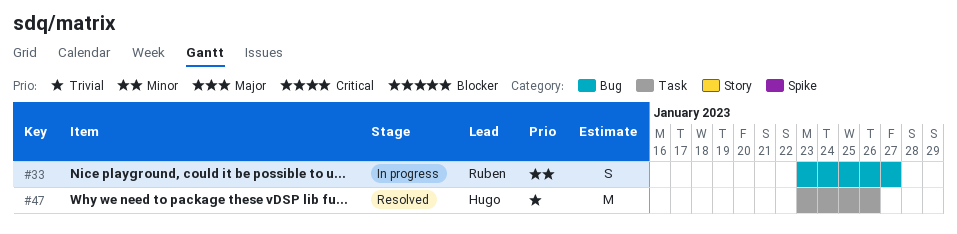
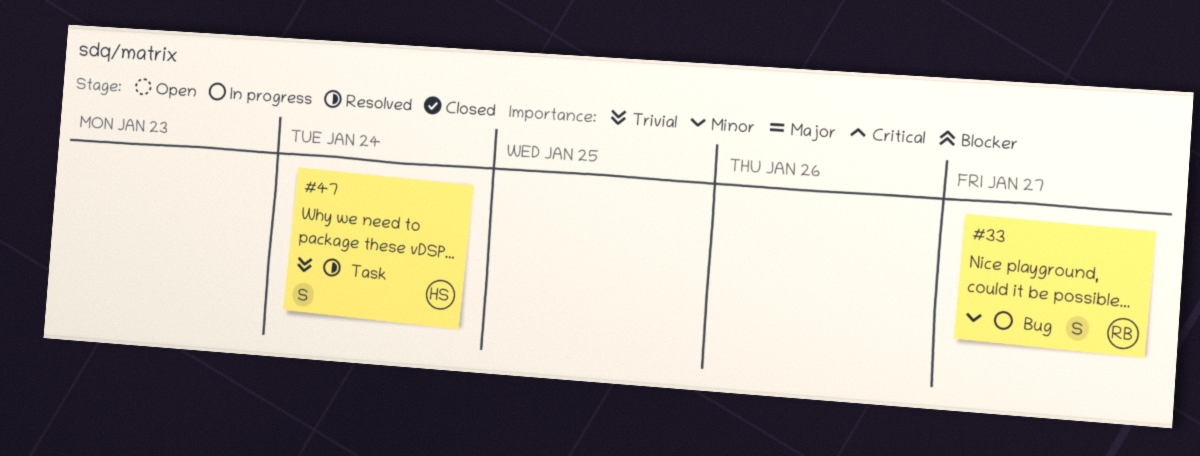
#47, estimate: M -> S
#47, due: Jan 26 -> Jan 24

